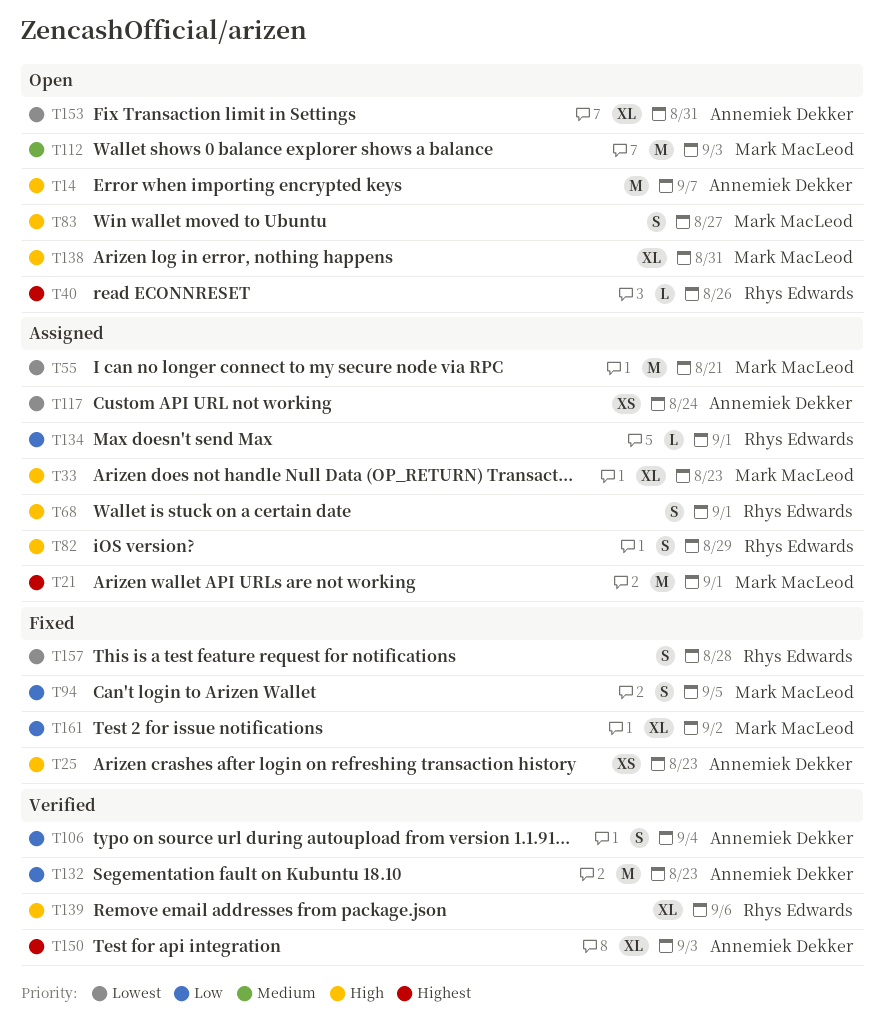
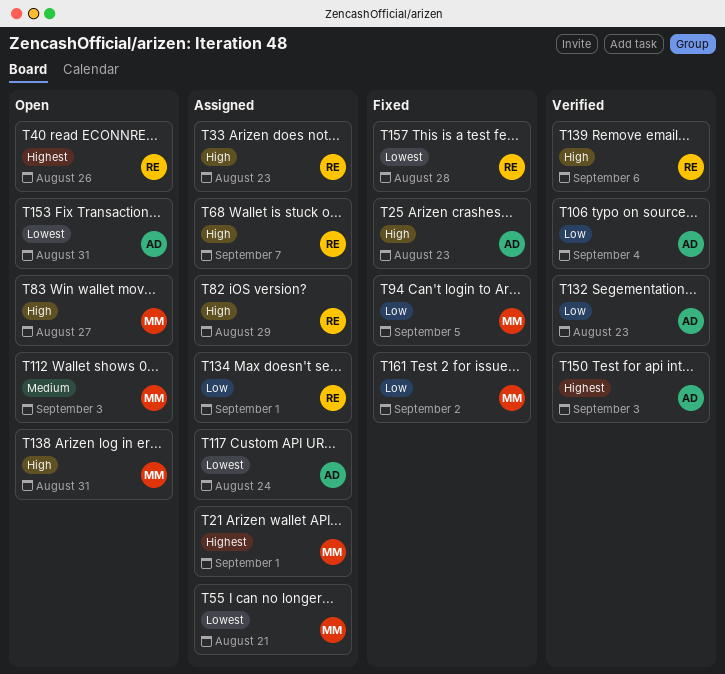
T14: present -> none
T33, owner: Mark MacLeod -> Rhys Edwards
T68, due: Sep 1 -> Sep 7

